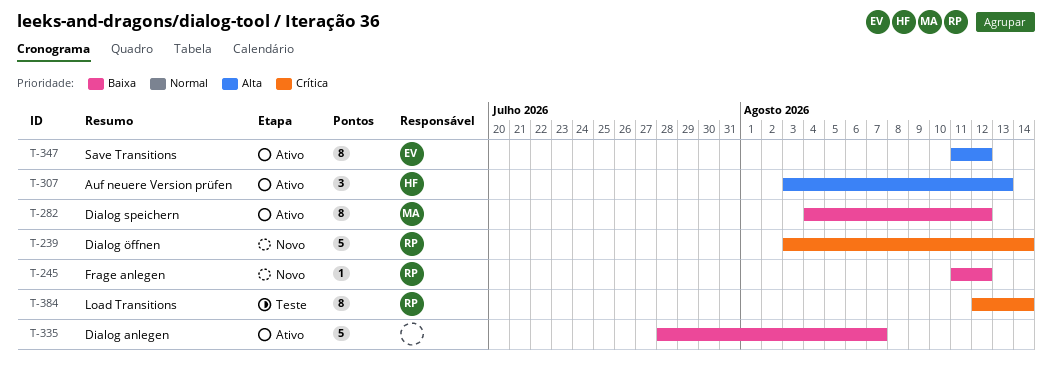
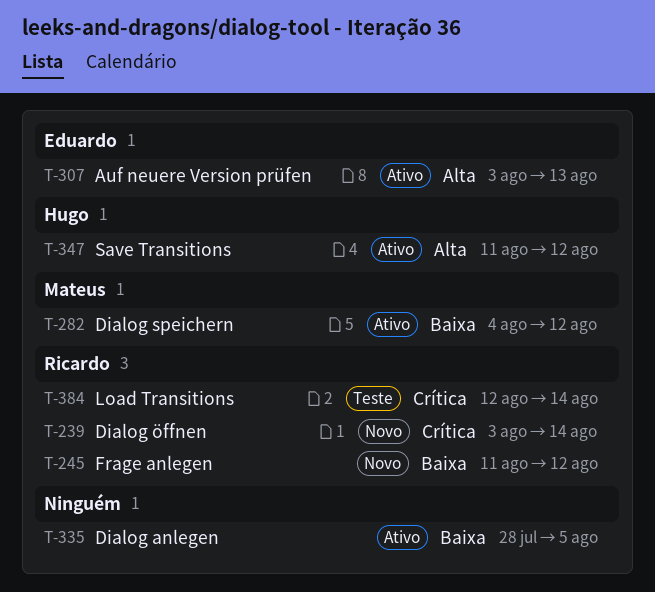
T-307, owner: Hugo -> Eduardo
T-335, due: Aug 7 -> Aug 5
T-347, owner: Eduardo -> Hugo

